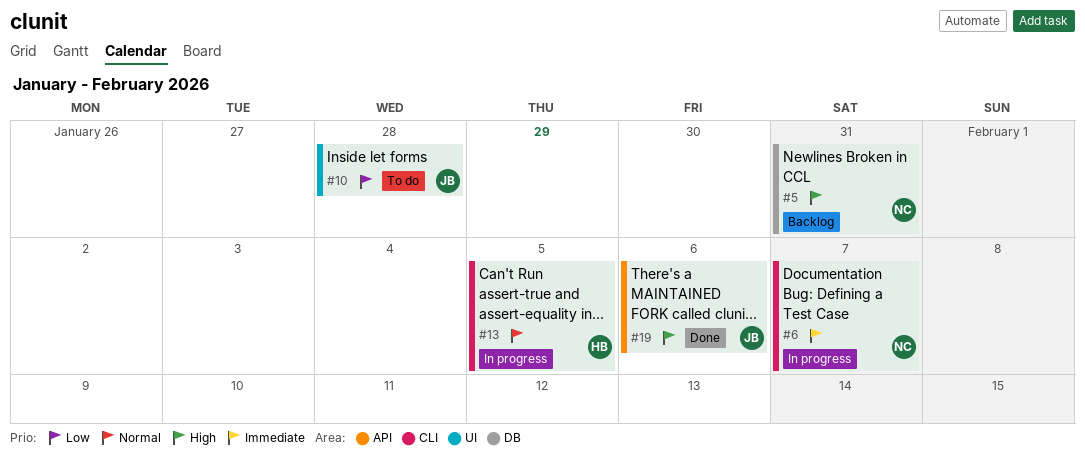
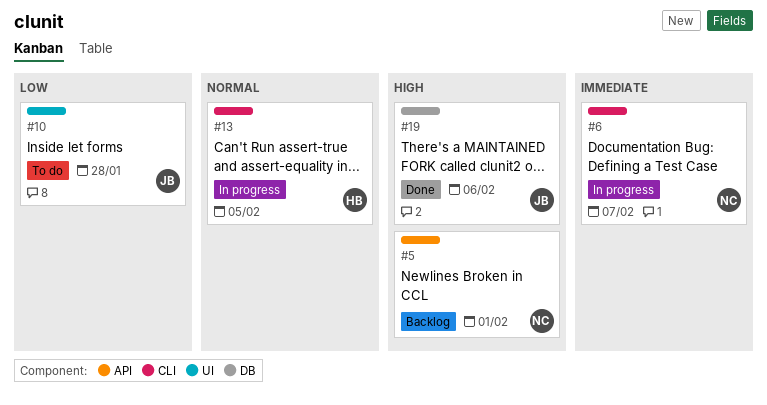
#5, label: DB -> API
#5, due: Jan 31 -> Feb 1
#19, label: API -> DB

